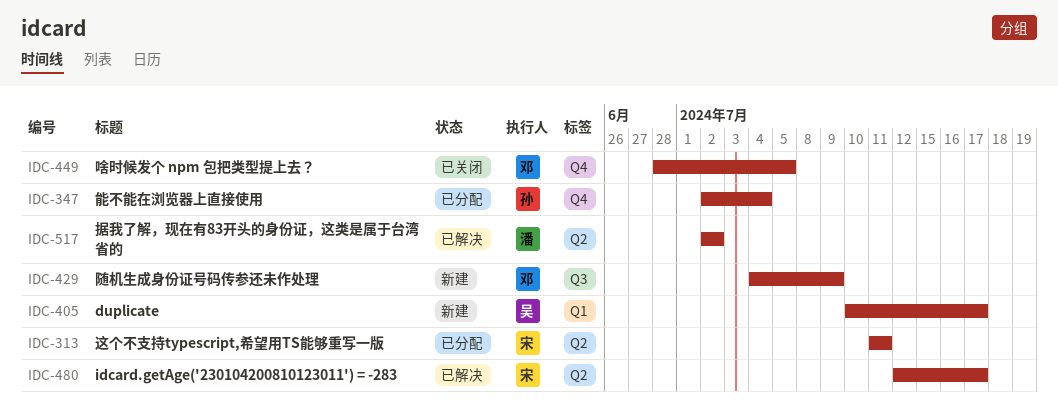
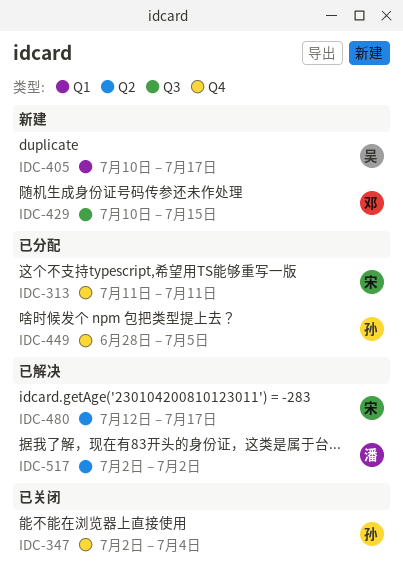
IDC-313, label: Q2 -> Q4
IDC-347, status: 已分配 -> 已关闭
IDC-429, start: Jul 4 -> Jul 10
IDC-429, due: Jul 9 -> Jul 15
IDC-449, status: 已关闭 -> 已分配
IDC-449, owner: 邓 -> 孙

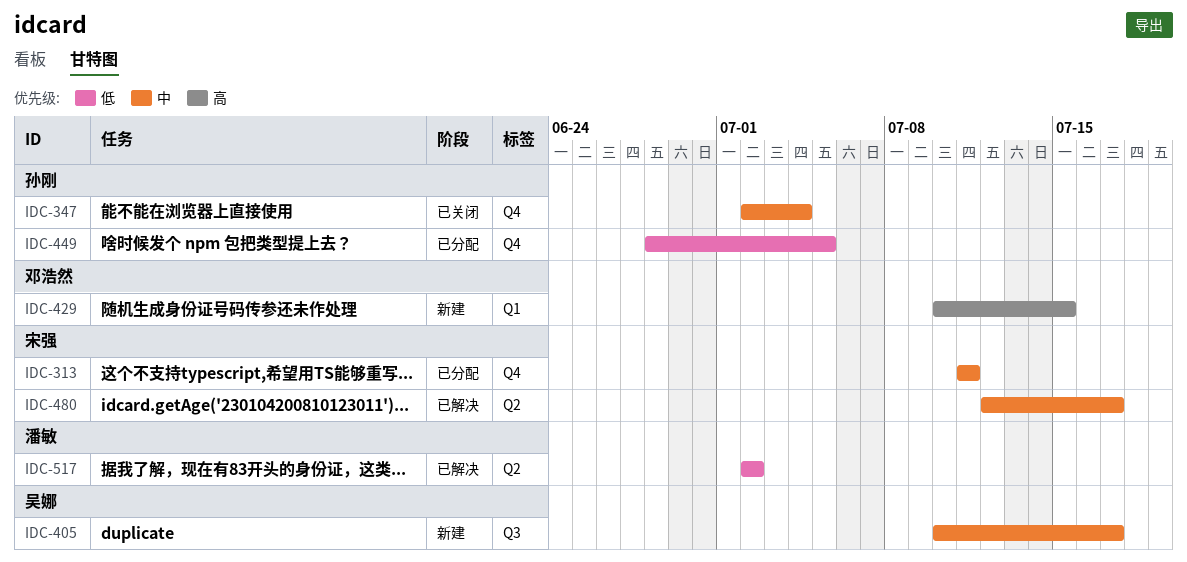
IDC-405, label: Q1 -> Q3
IDC-429, label: Q3 -> Q1

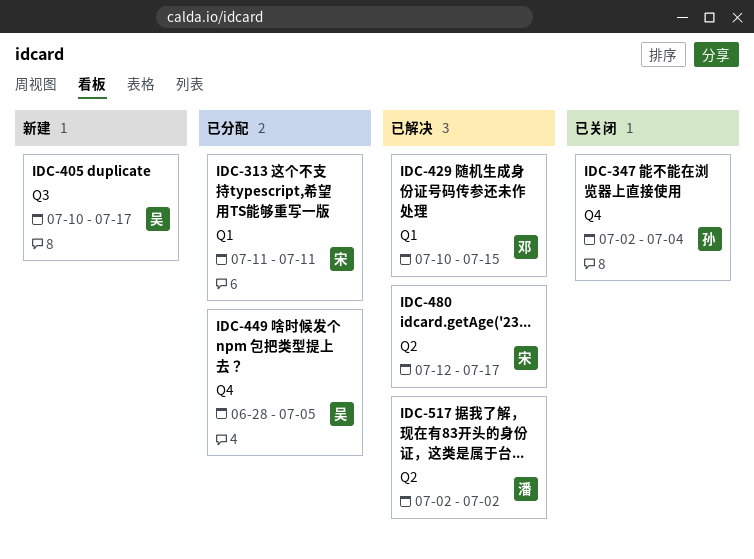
IDC-313, label: Q4 -> Q1
IDC-429, status: 新建 -> 已解决
IDC-449, owner: 孙刚 -> 吴娜

